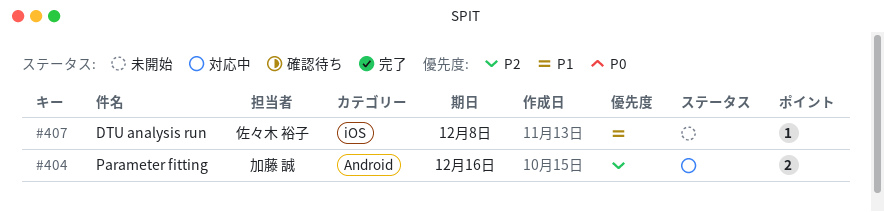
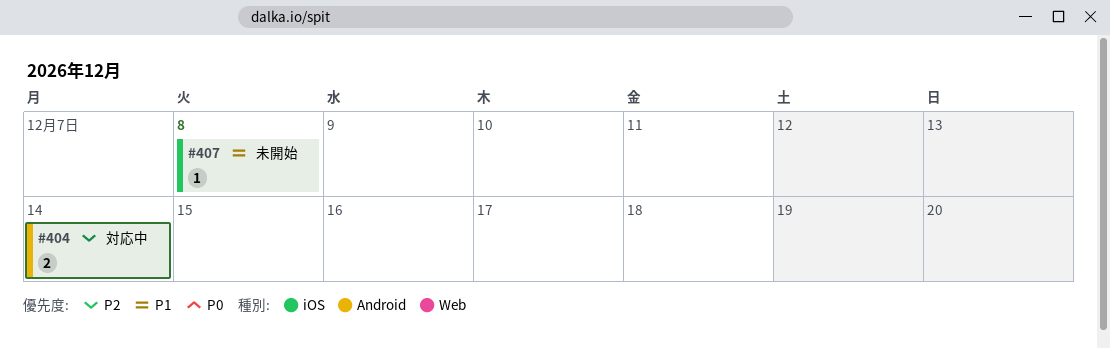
#404, due: Dec 16 -> Dec 14

